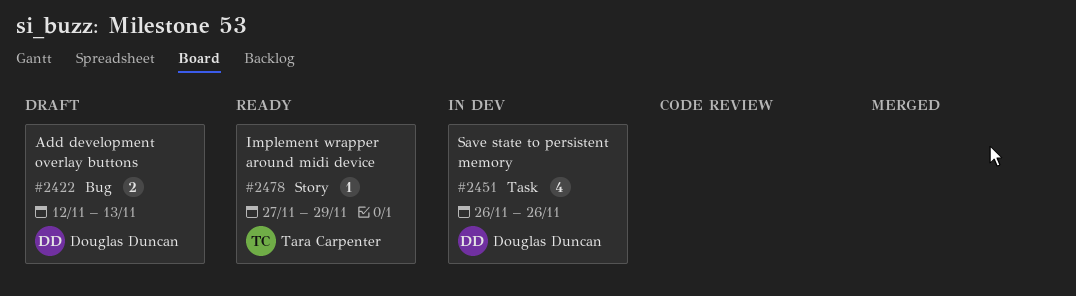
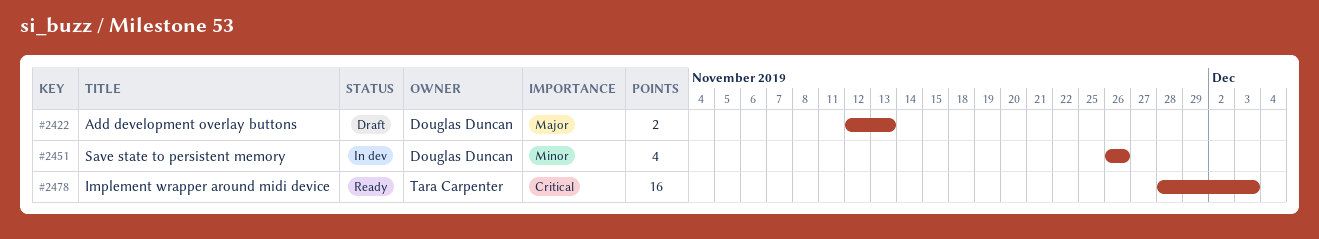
#2478, estimate: 1 -> 16
#2478, start: Nov 27 -> Nov 28
#2478, due: Nov 29 -> Dec 3

